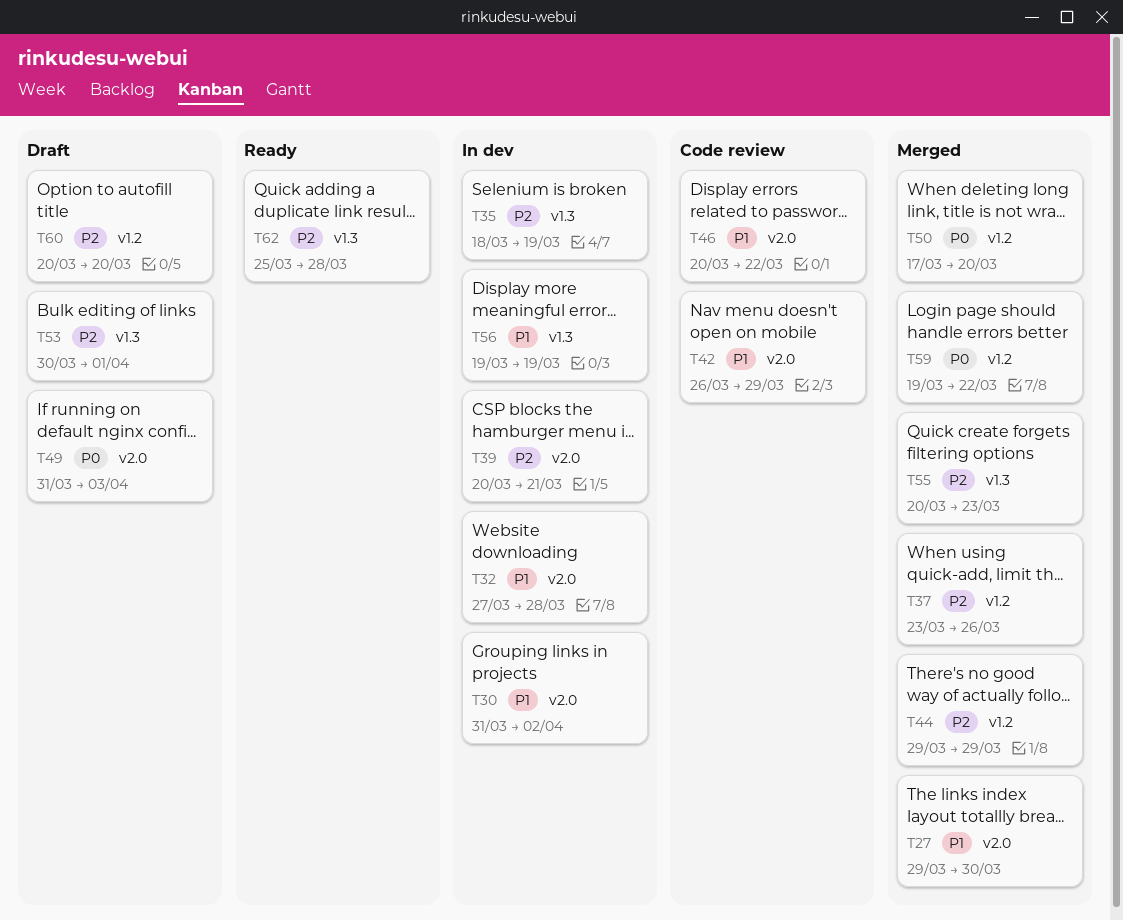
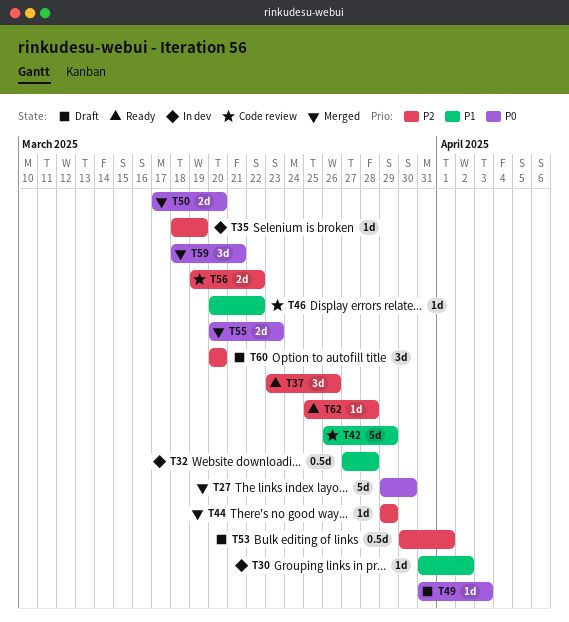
T27, priority: P1 -> P0
T37, status: Merged -> Ready
T39: present -> none
T55, priority: P2 -> P0
T56, status: In dev -> Code review
T56, priority: P1 -> P2
T56, due: Mar 19 -> Mar 22
T59, start: Mar 19 -> Mar 18
T59, due: Mar 22 -> Mar 21

